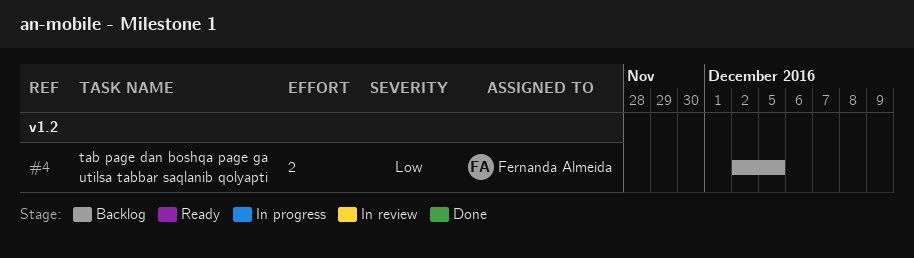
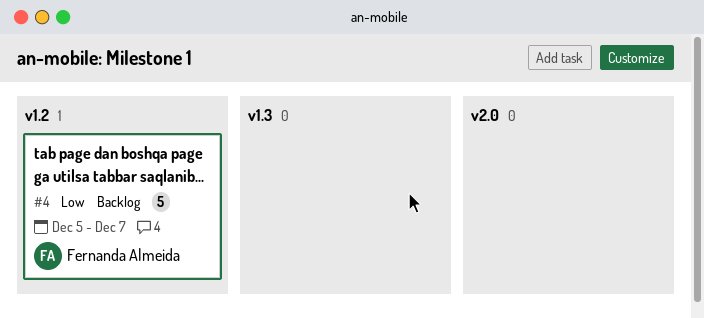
#4, estimate: 2 -> 5
#4, start: Dec 2 -> Dec 5
#4, due: Dec 5 -> Dec 7

